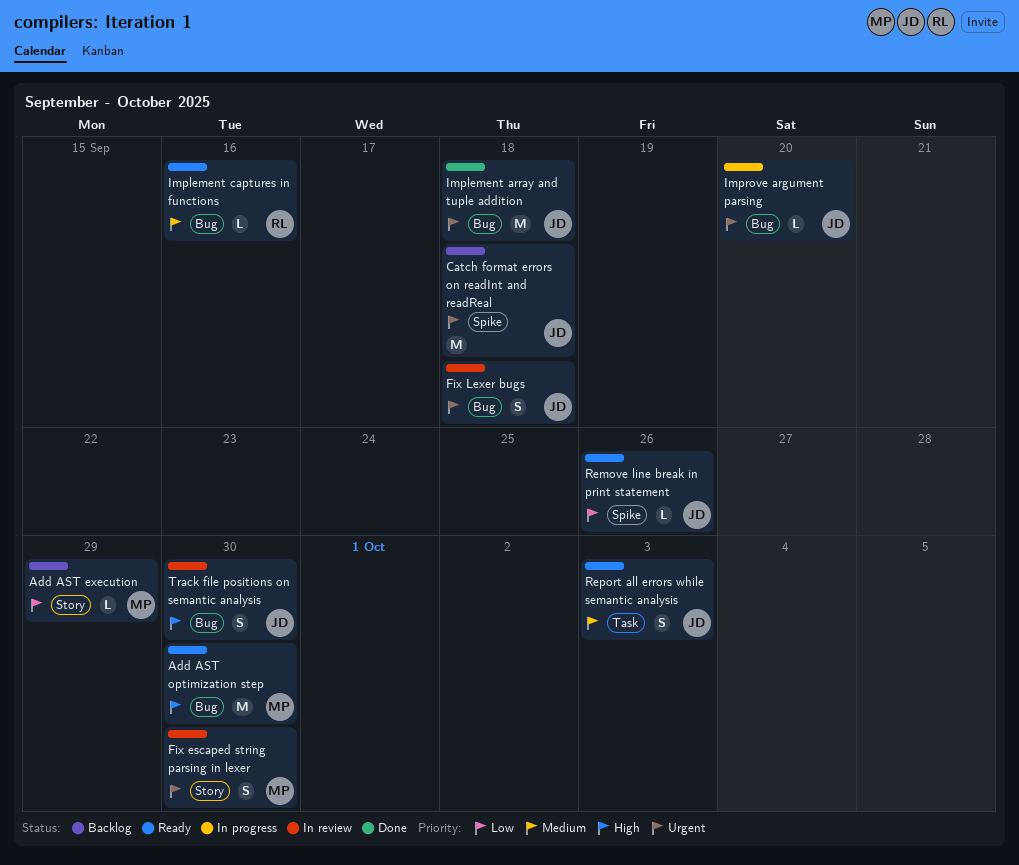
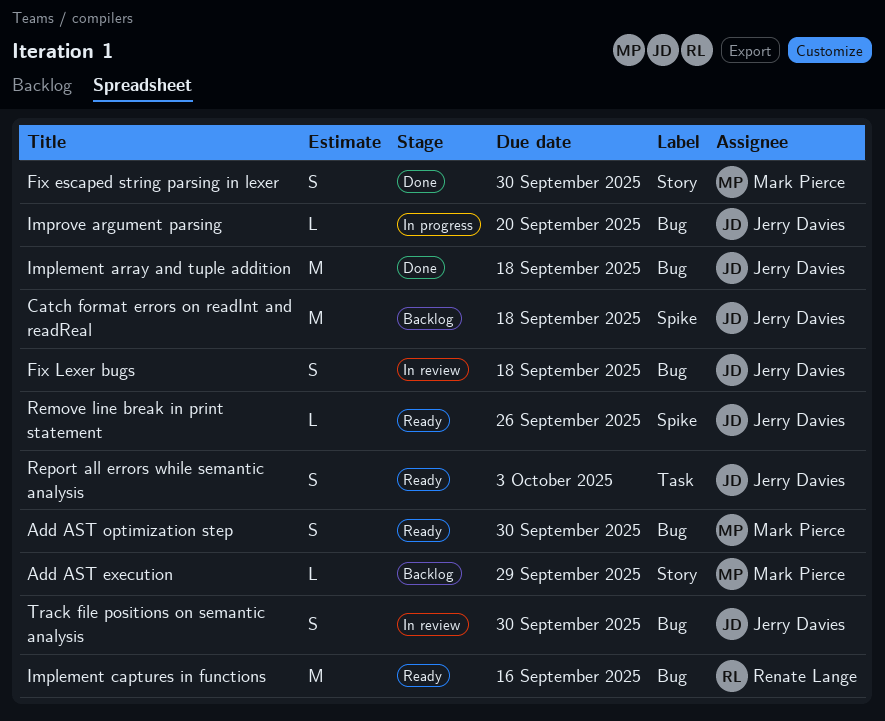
Add AST optimization step, estimate: M -> S
Fix escaped string parsing in lexer, status: In review -> Done
Implement captures in functions, estimate: L -> M

